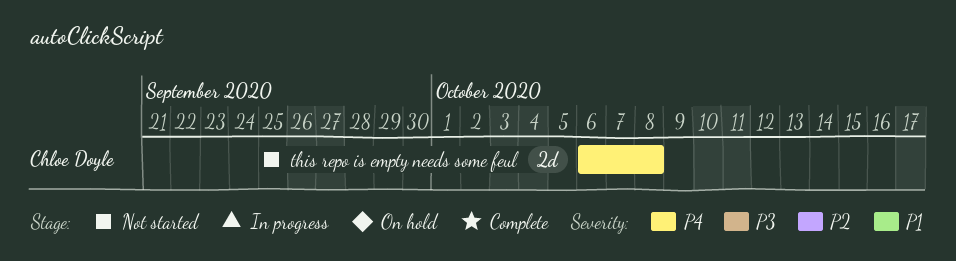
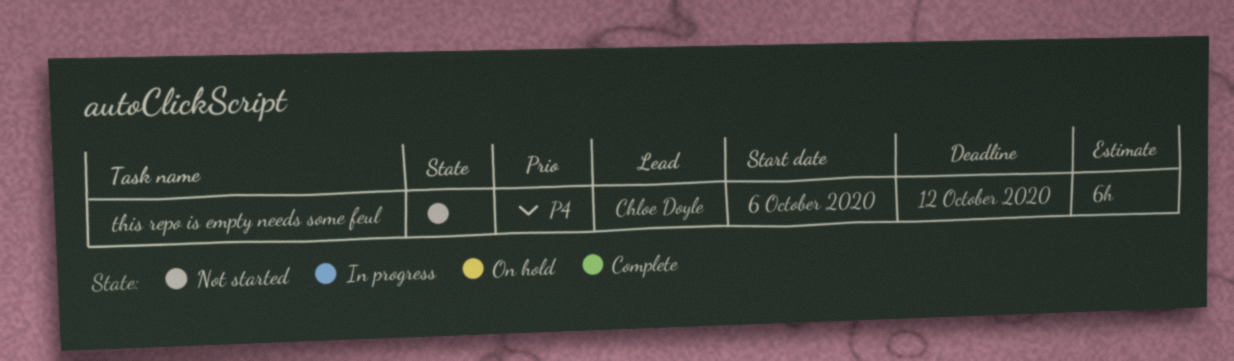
this repo is empty needs some feul, estimate: 2d -> 6h
this repo is empty needs some feul, due: Oct 8 -> Oct 12

